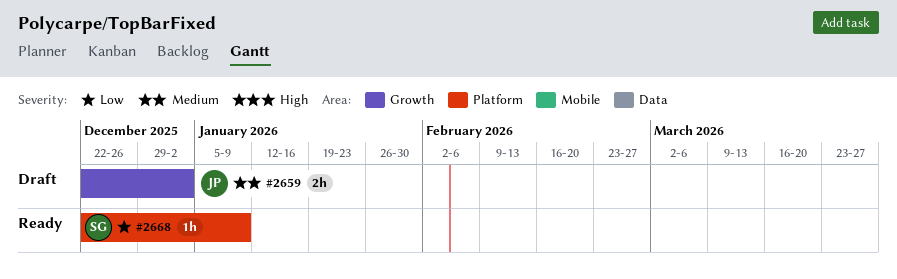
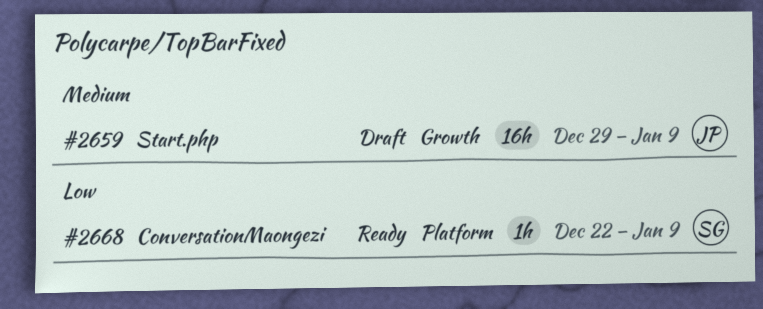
#2659, estimate: 2h -> 16h
#2659, start: Dec 22 -> Dec 29
#2659, due: Jan 2 -> Jan 9

